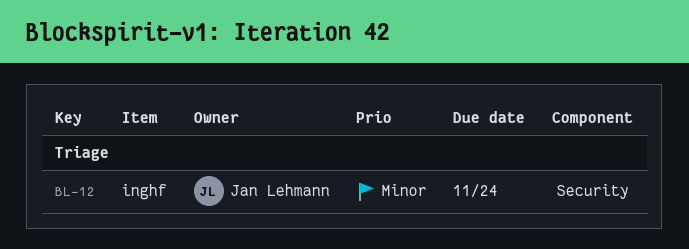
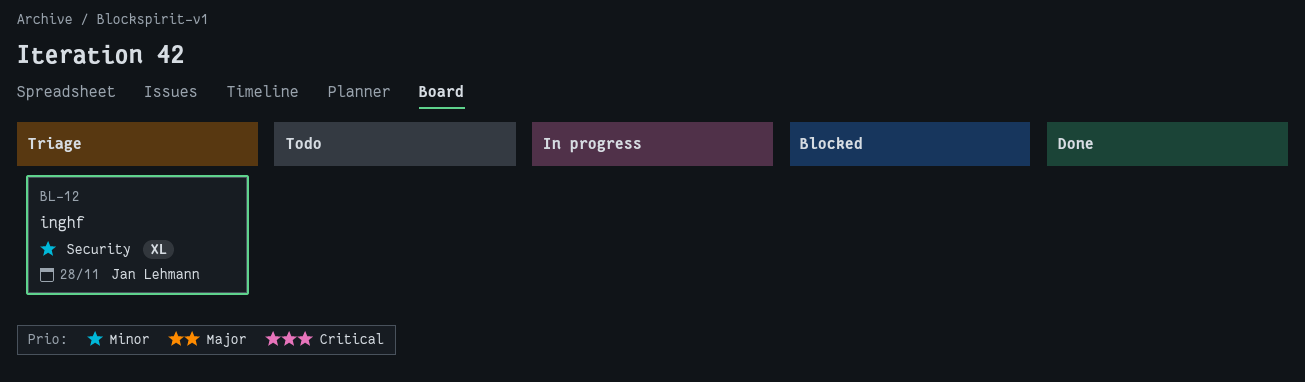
BL-12, due: Nov 24 -> Nov 28

